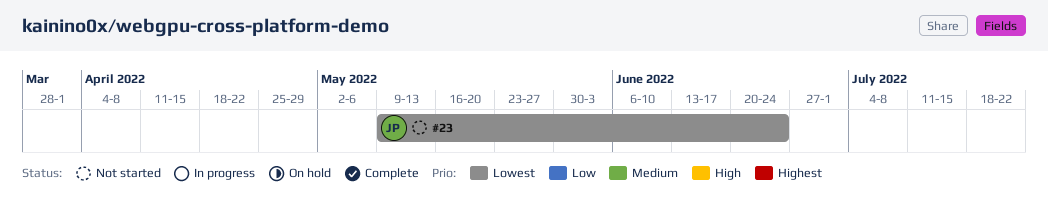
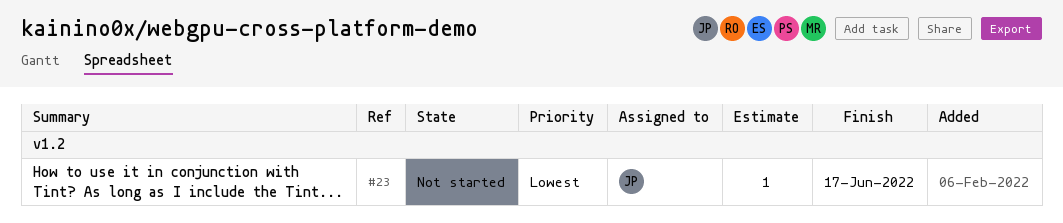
#23, due: Jun 24 -> Jun 17

